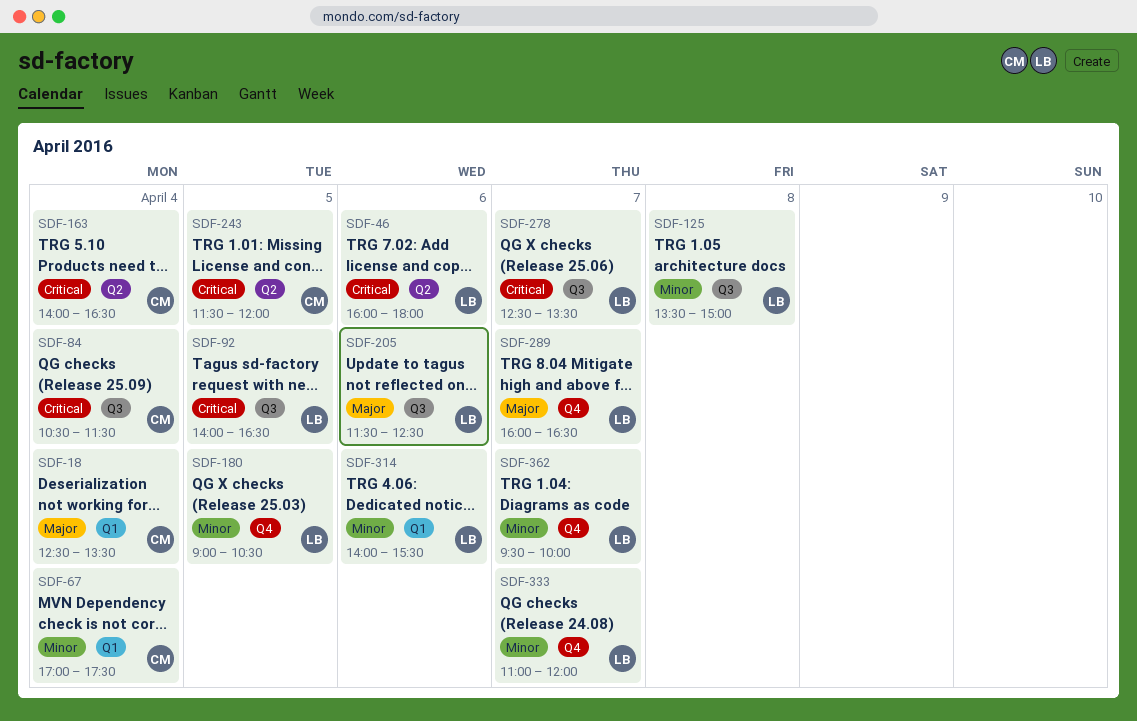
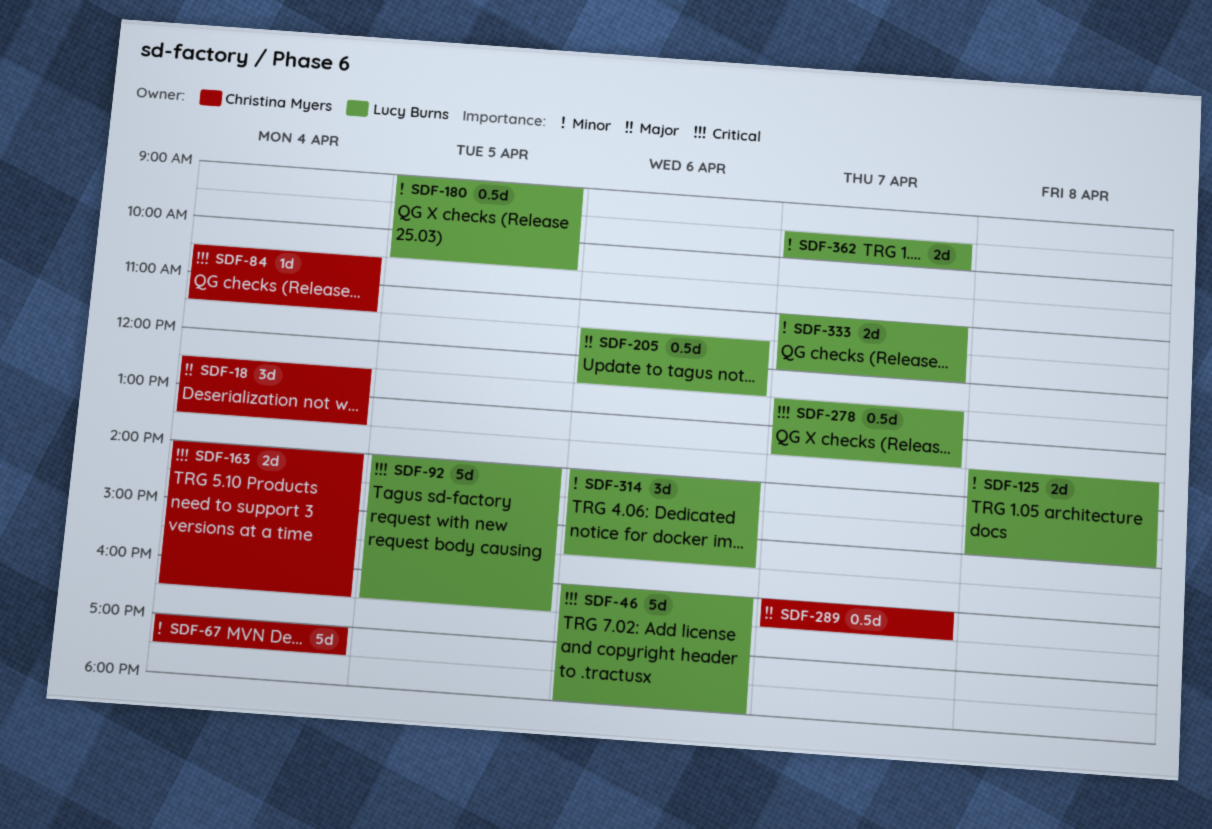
SDF-243: present -> none
SDF-289, owner: Lucy Burns -> Christina Myers

